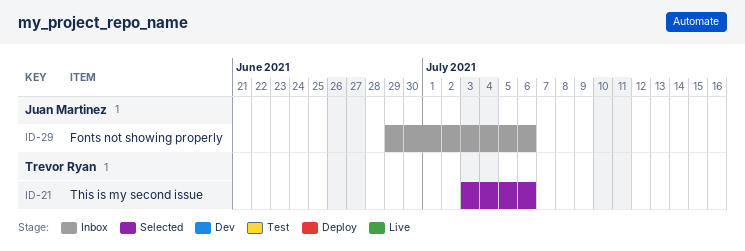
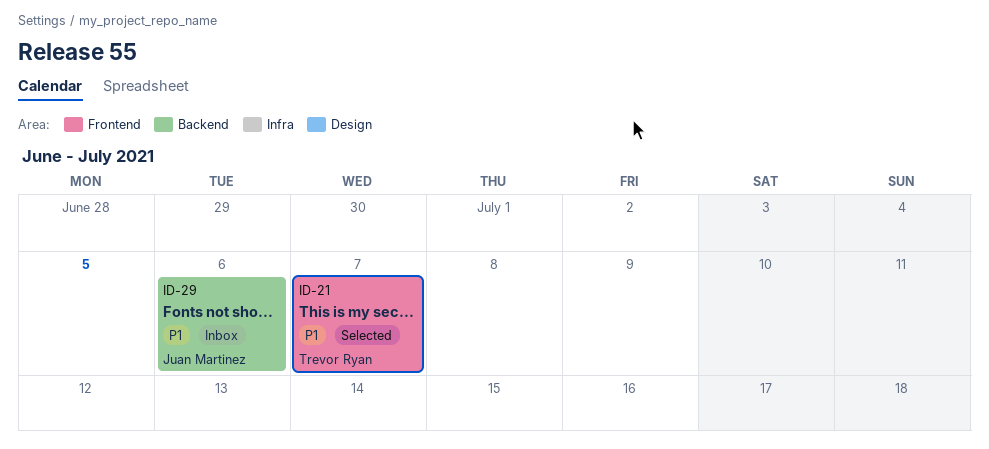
ID-21, due: Jul 6 -> Jul 7

